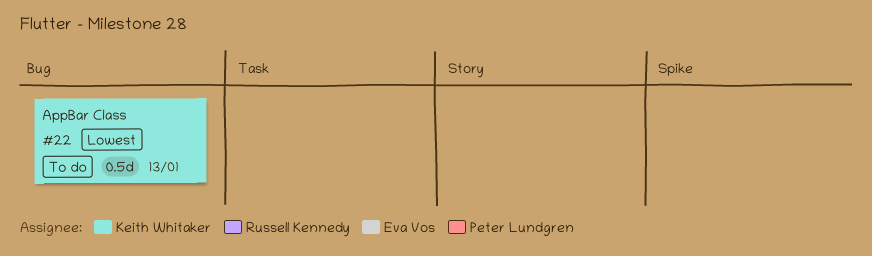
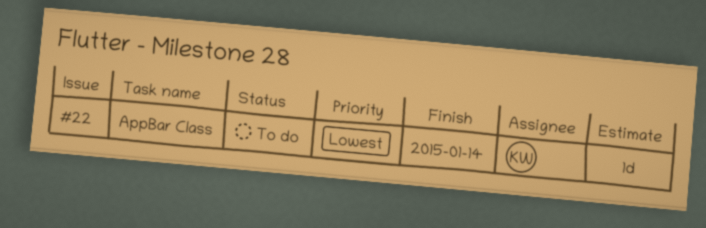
#22, estimate: 0.5d -> 1d
#22, due: Jan 13 -> Jan 14

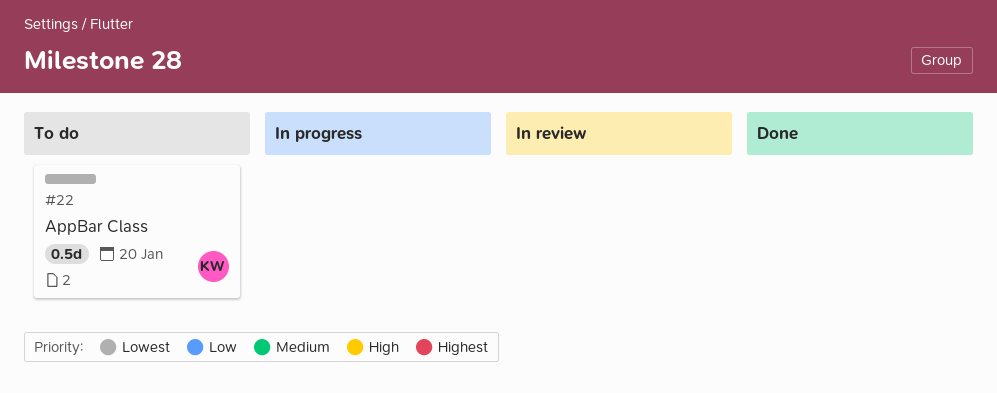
#22, estimate: 1d -> 0.5d
#22, due: Jan 14 -> Jan 20

